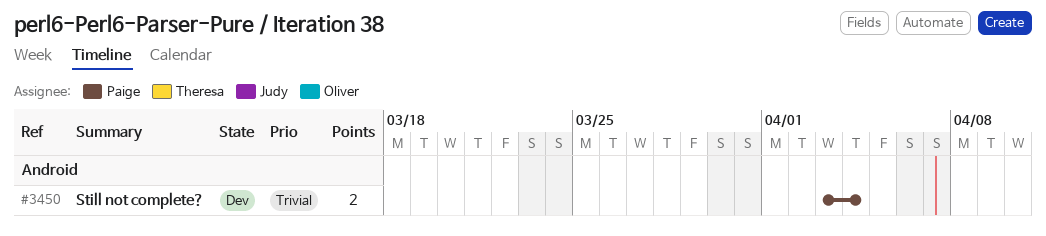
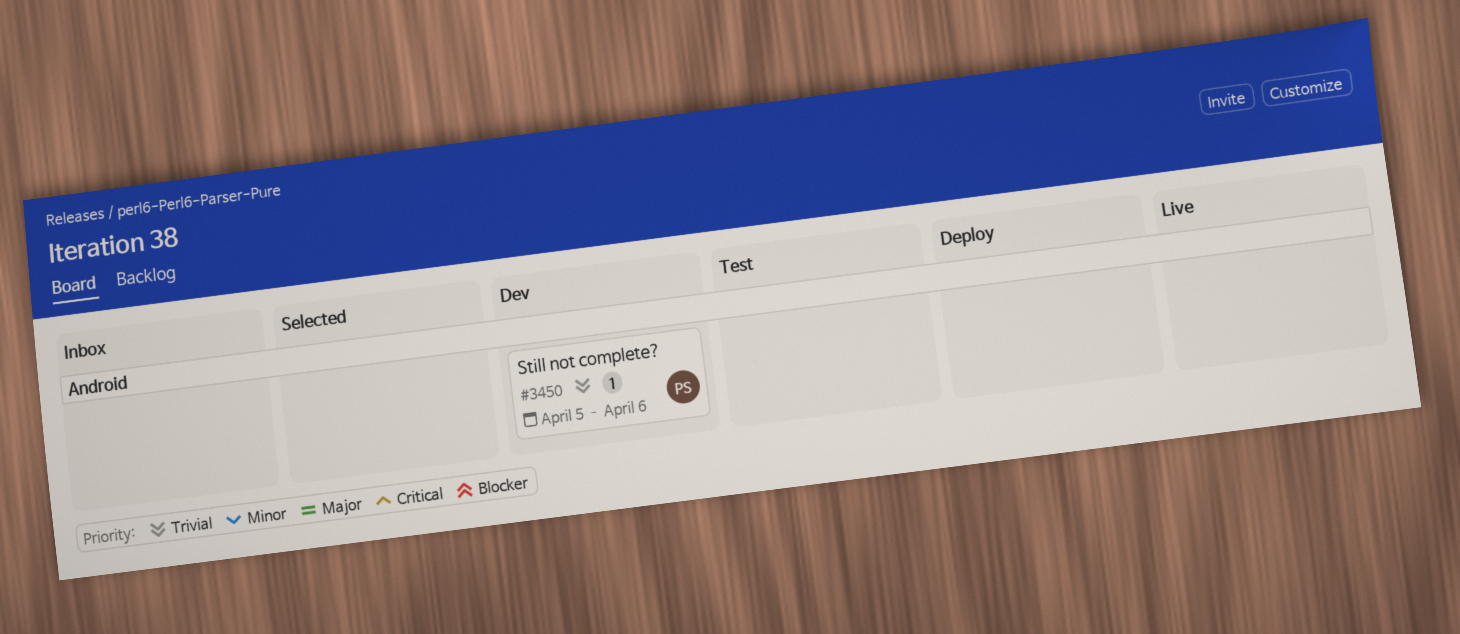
#3450, estimate: 2 -> 1
#3450, start: Apr 3 -> Apr 5
#3450, due: Apr 4 -> Apr 6

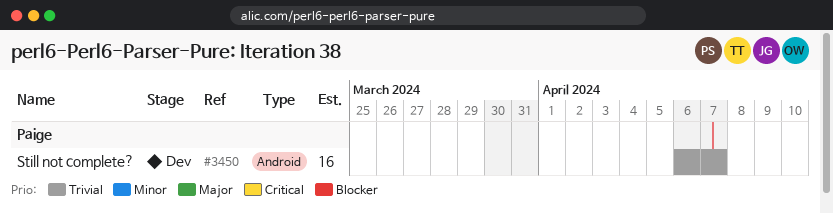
#3450, estimate: 1 -> 16
#3450, start: Apr 5 -> Apr 6
#3450, due: Apr 6 -> Apr 7

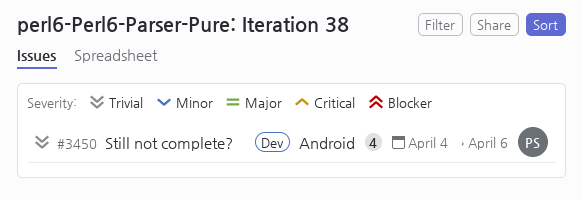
#3450, estimate: 16 -> 4
#3450, start: Apr 6 -> Apr 4
#3450, due: Apr 7 -> Apr 6

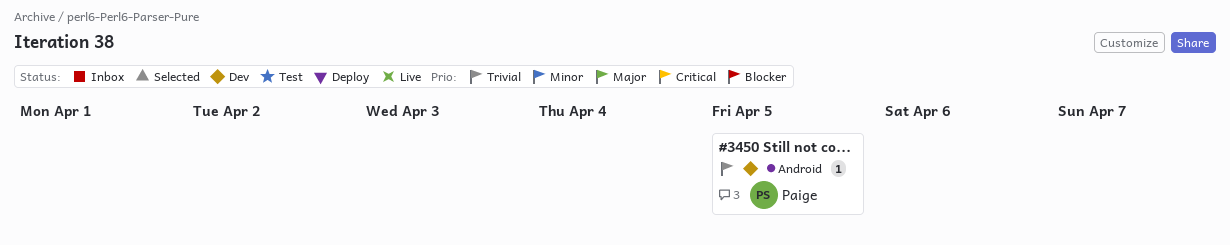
#3450, estimate: 4 -> 1
#3450, due: Apr 6 -> Apr 5

